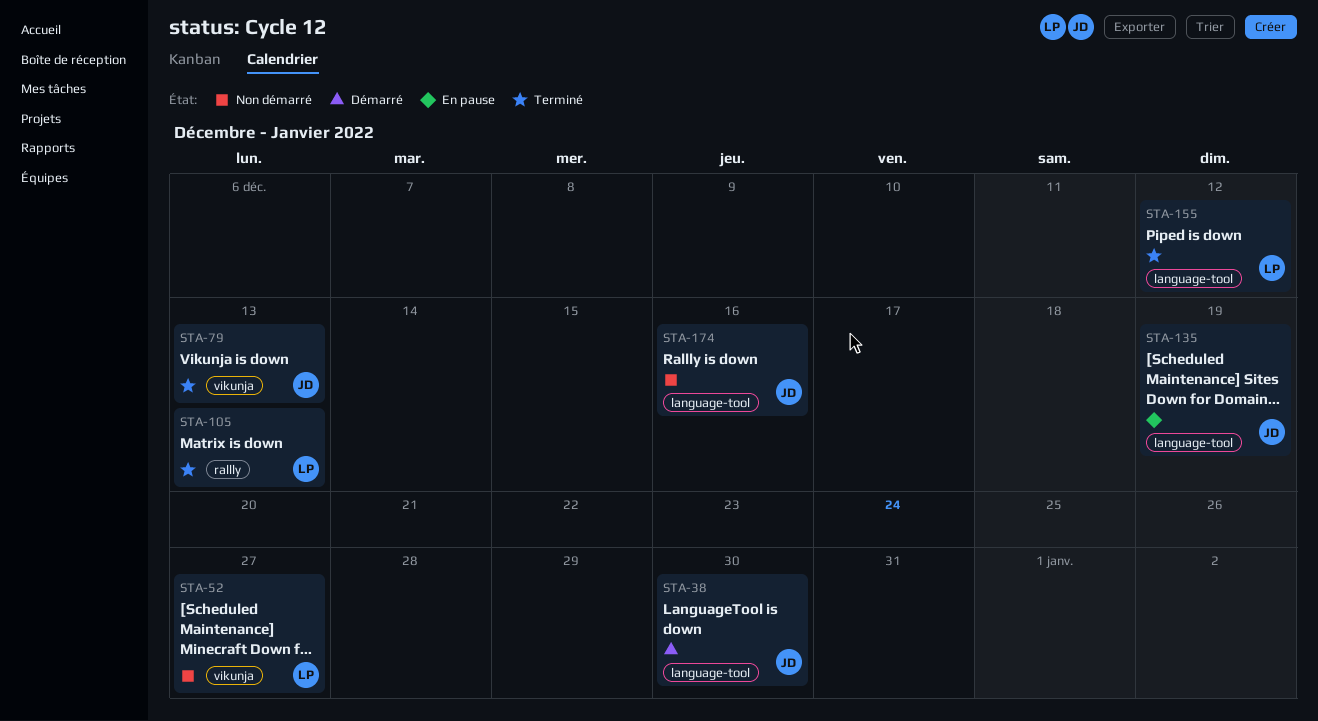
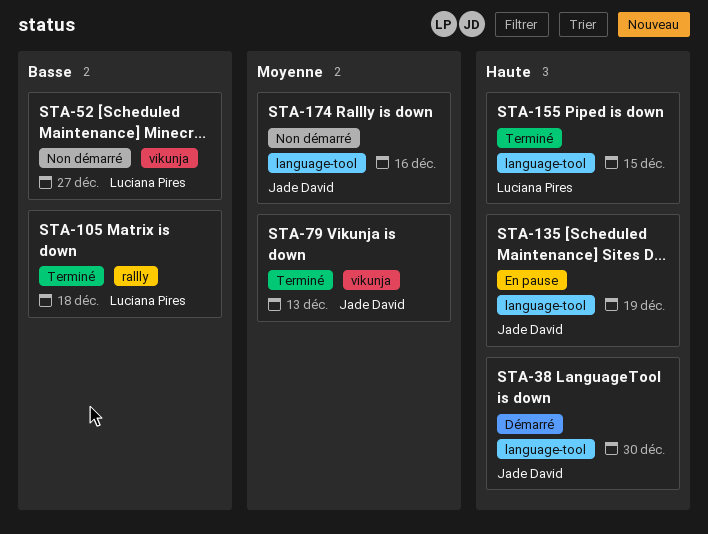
STA-105, due: Dec 13 -> Dec 18
STA-155, due: Dec 12 -> Dec 15

